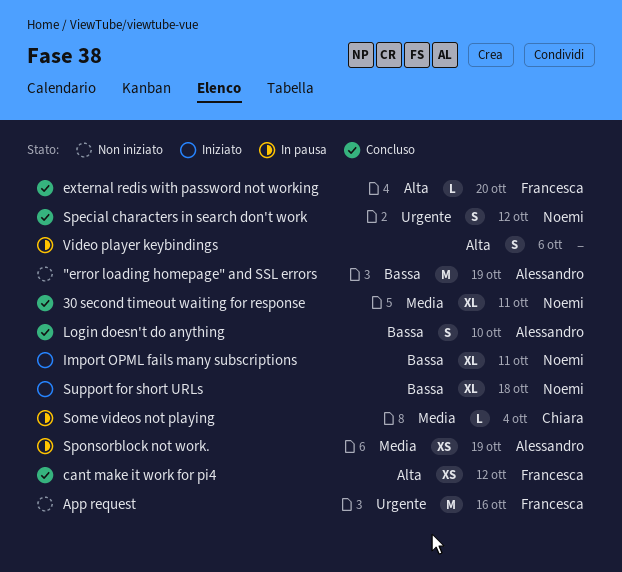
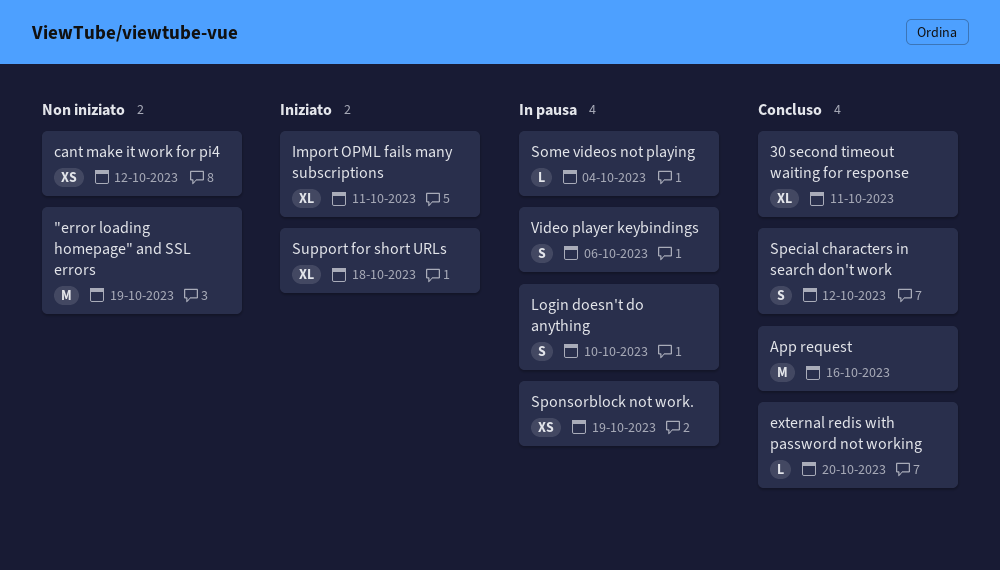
App request, status: Non iniziato -> Concluso
cant make it work for pi4, status: Concluso -> Non iniziato
Login doesn't do anything, status: Concluso -> In pausa

